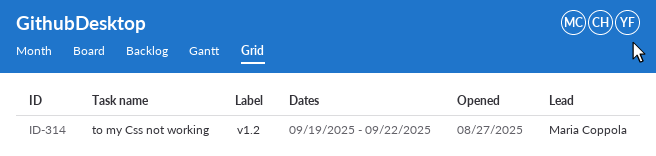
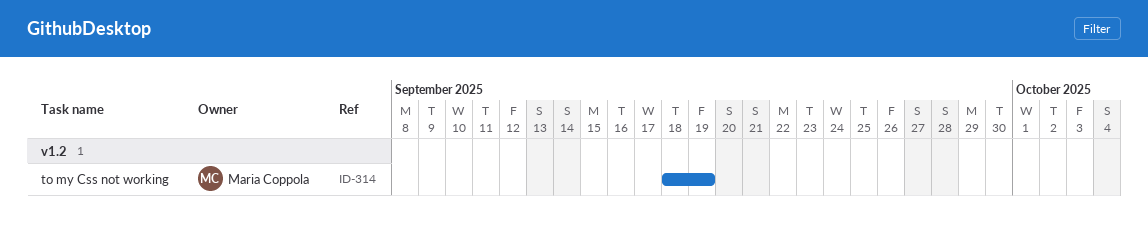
ID-314, start: Sep 19 -> Sep 18
ID-314, due: Sep 22 -> Sep 19

